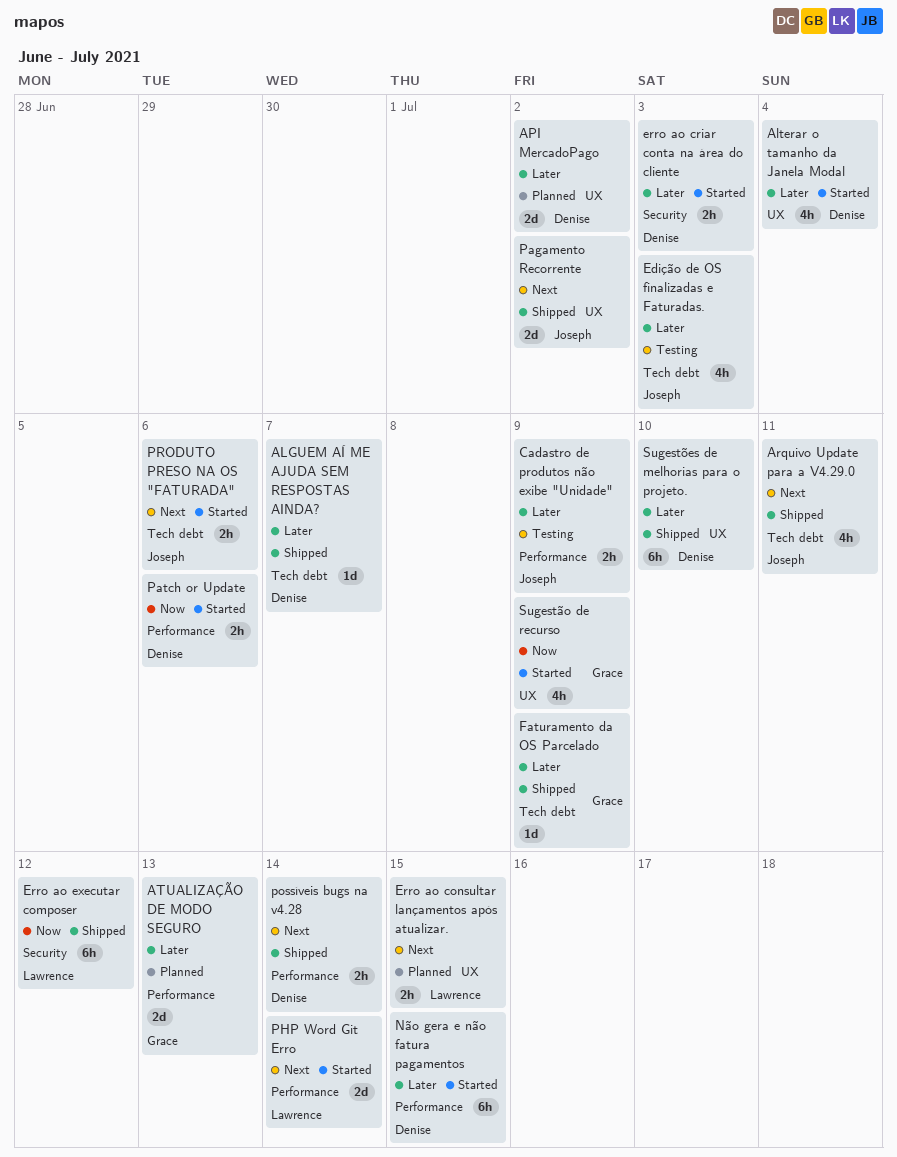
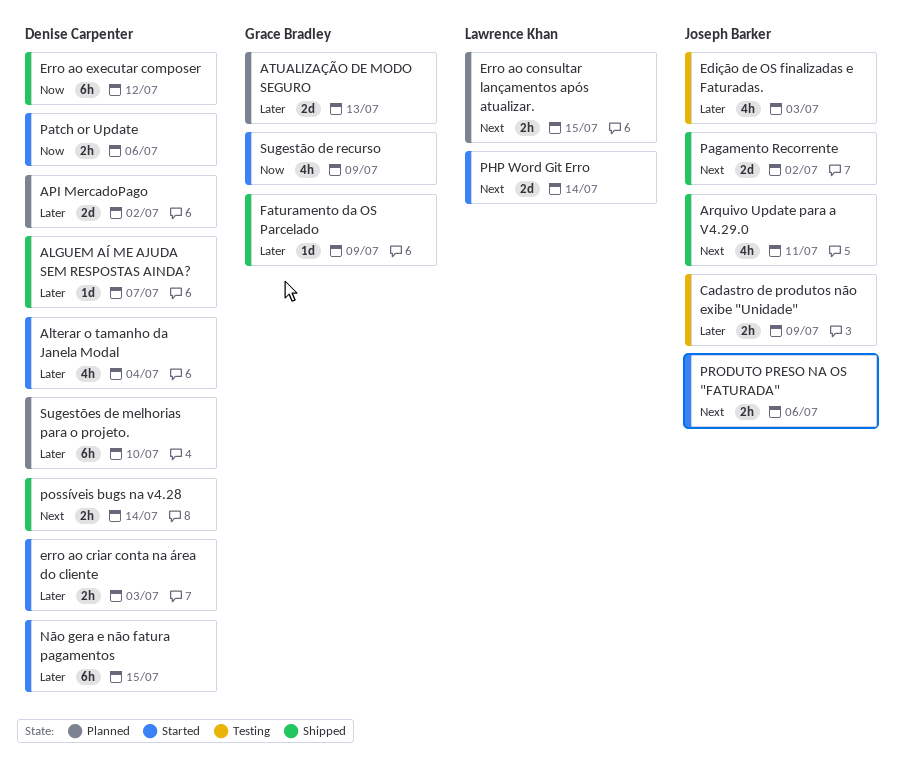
Erro ao executar composer, owner: Lawrence Khan -> Denise Carpenter
Sugestões de melhorias para o projeto., status: Shipped -> Planned

